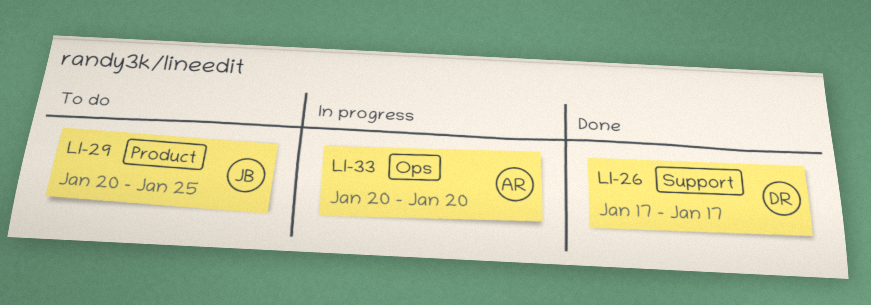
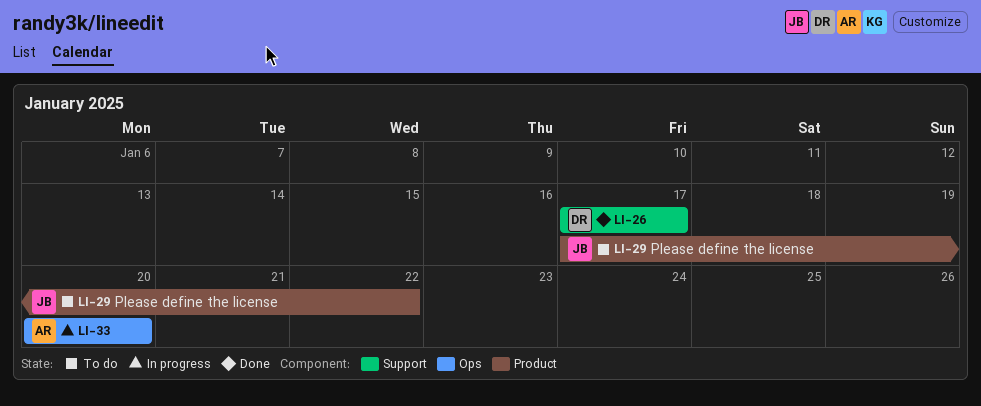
LI-29, start: Jan 20 -> Jan 17
LI-29, due: Jan 25 -> Jan 22

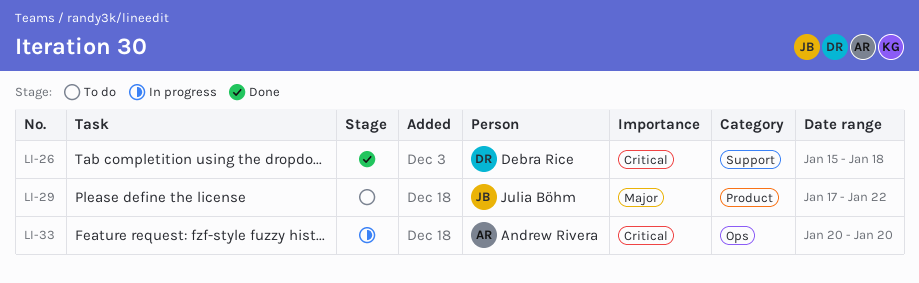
LI-26, start: Jan 17 -> Jan 15
LI-26, due: Jan 17 -> Jan 18

